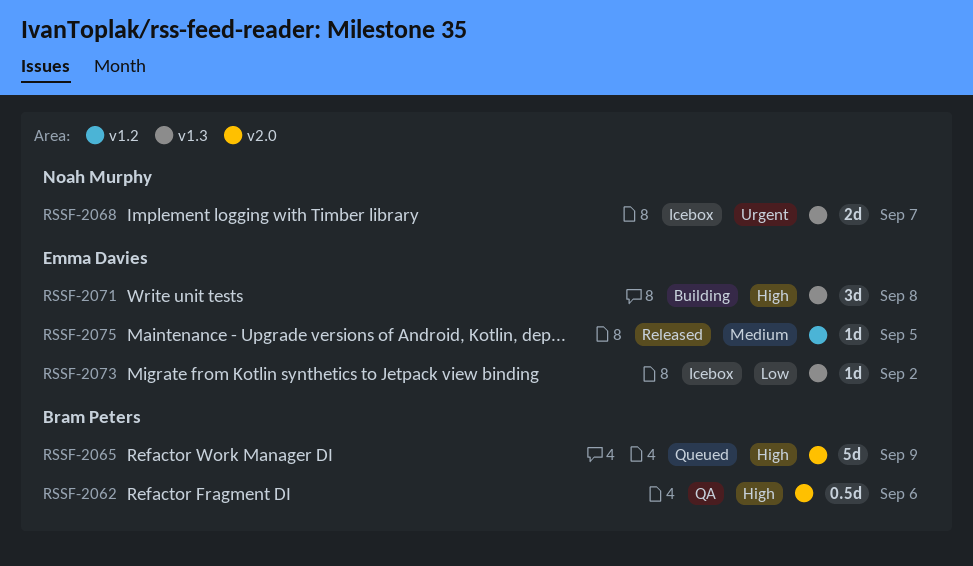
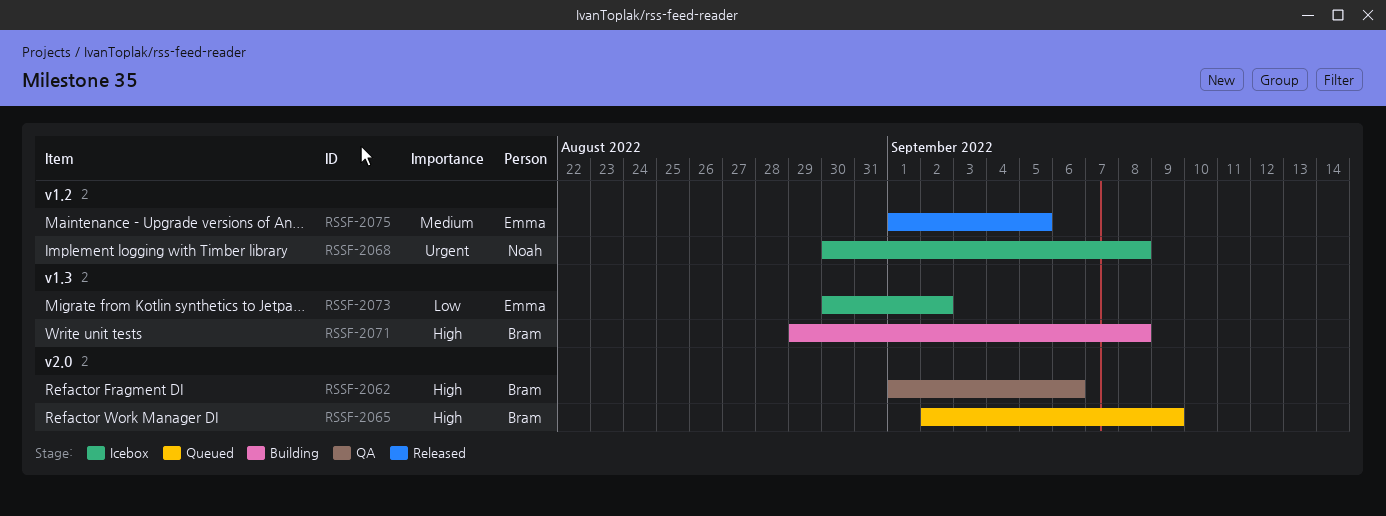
RSSF-2068, label: v1.3 -> v1.2
RSSF-2068, due: Sep 7 -> Sep 8
RSSF-2071, owner: Emma Davies -> Bram Peters

